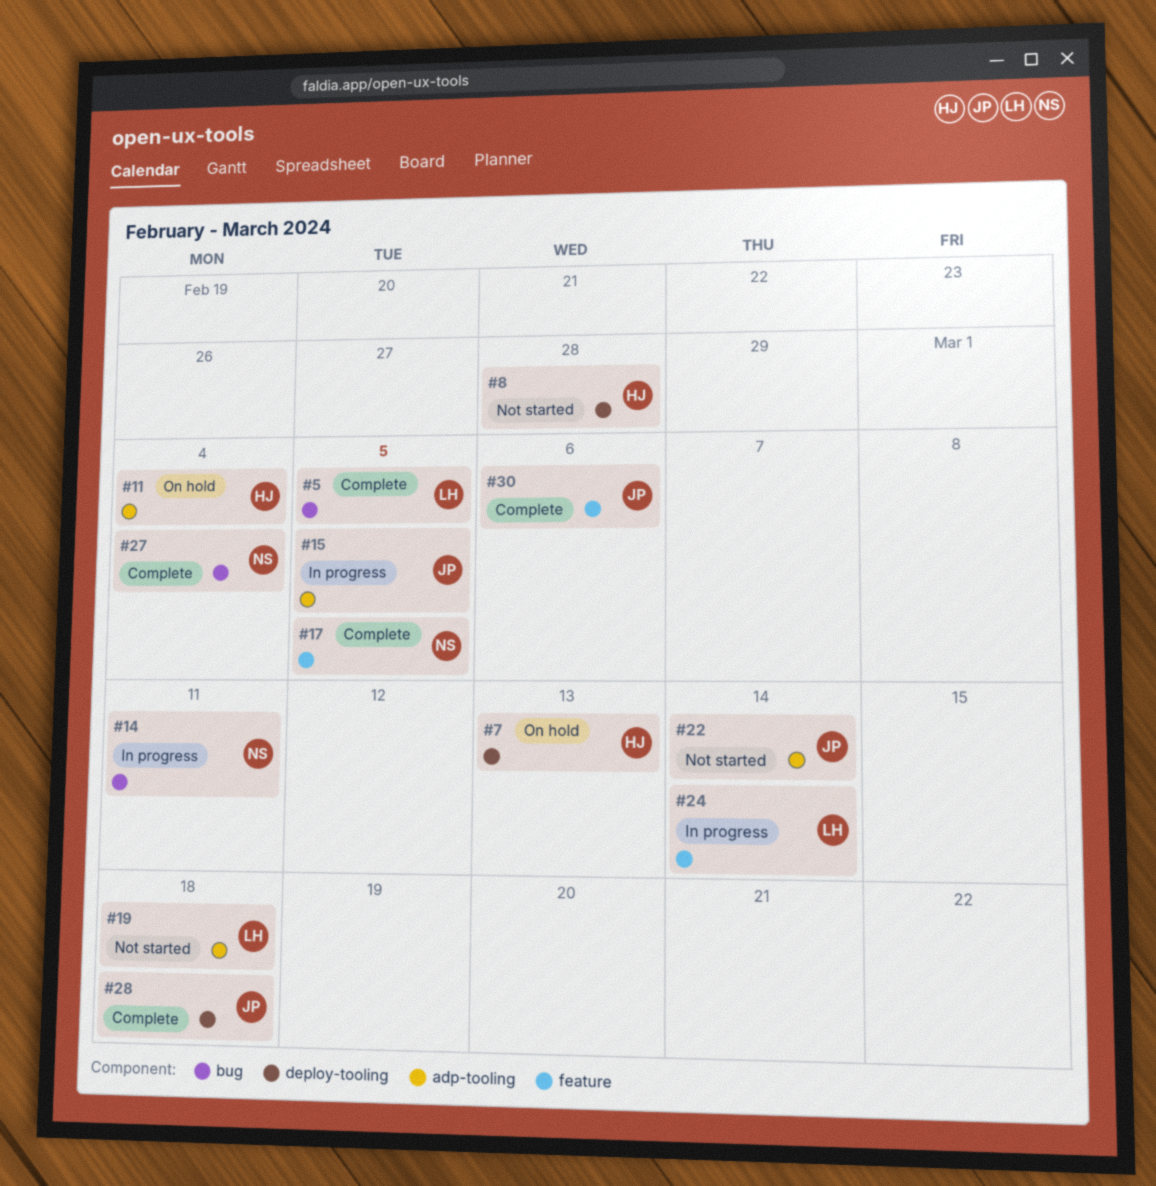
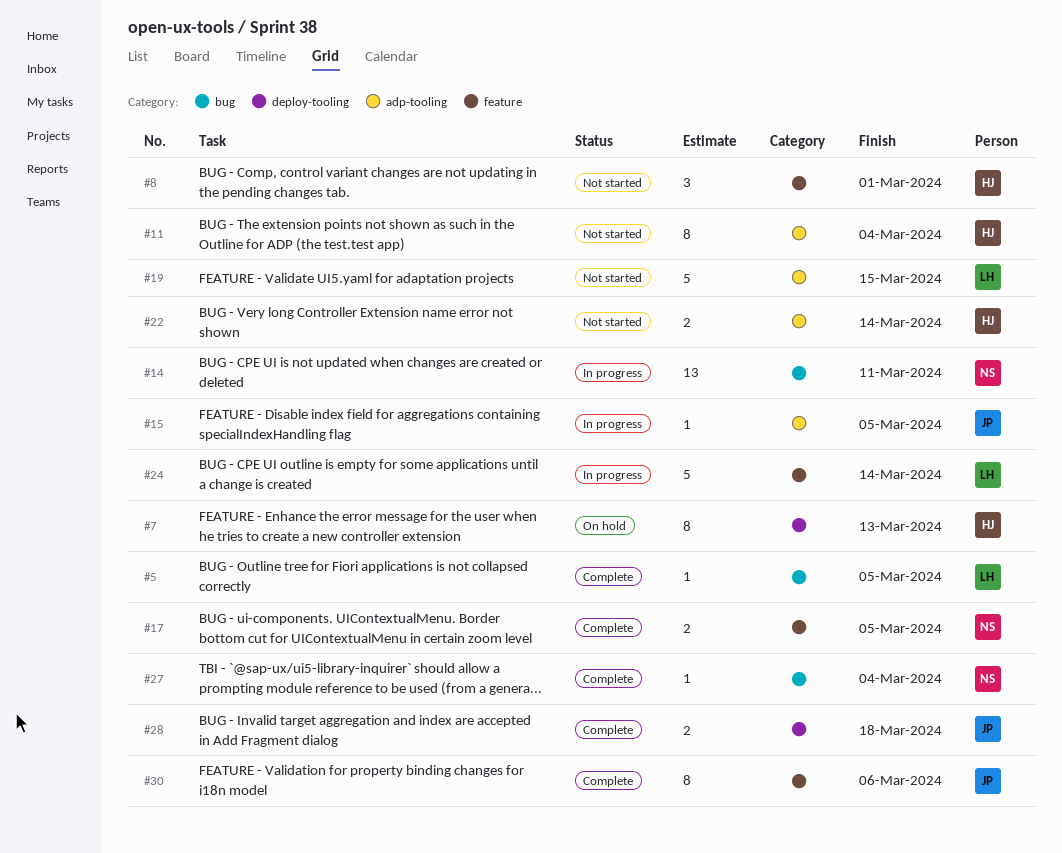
#8, label: deploy-tooling -> feature
#8, due: Feb 28 -> Mar 1
#11, status: On hold -> Not started
#19, due: Mar 18 -> Mar 15
#22, owner: JP -> HJ

